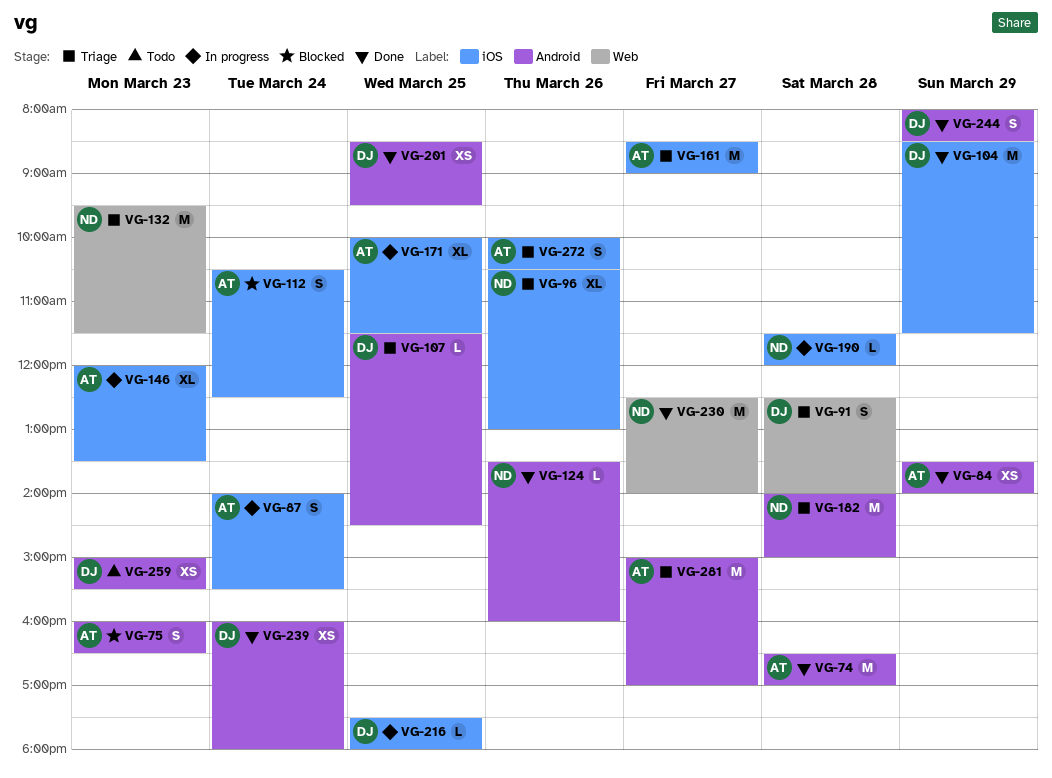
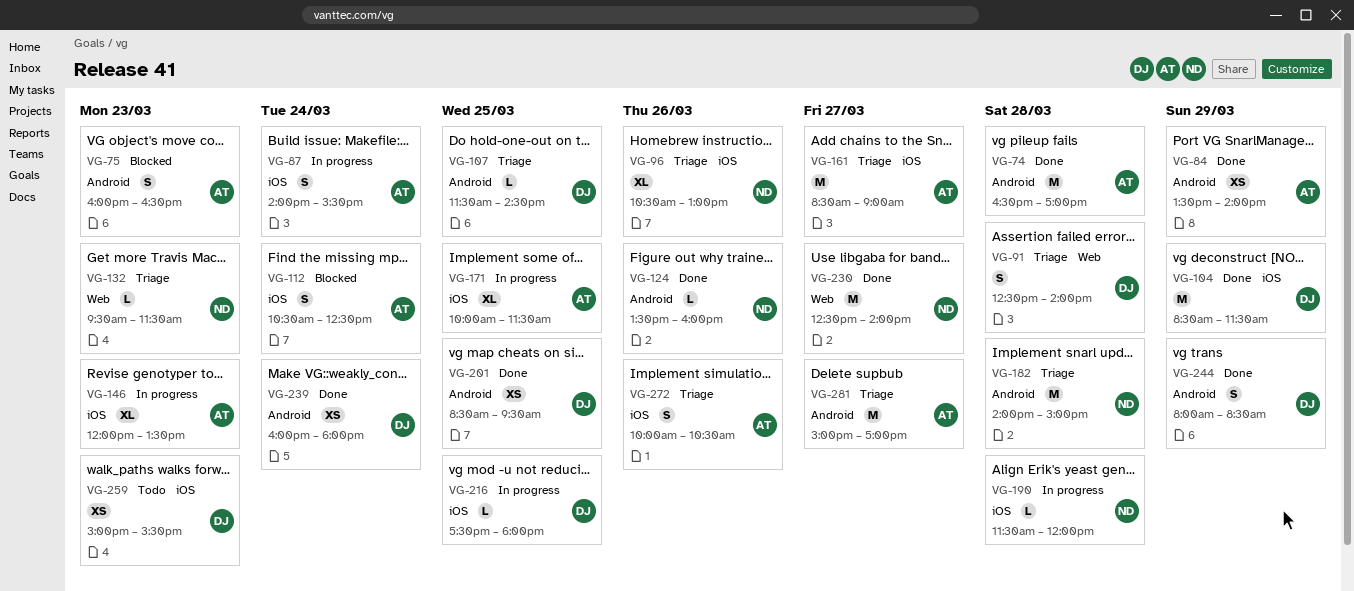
VG-132, estimate: M -> L
VG-259, label: Android -> iOS

